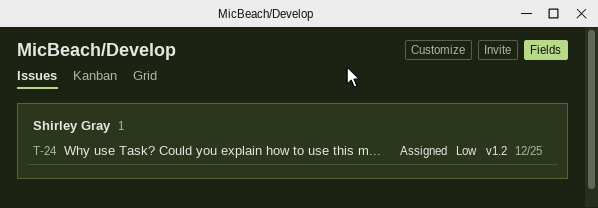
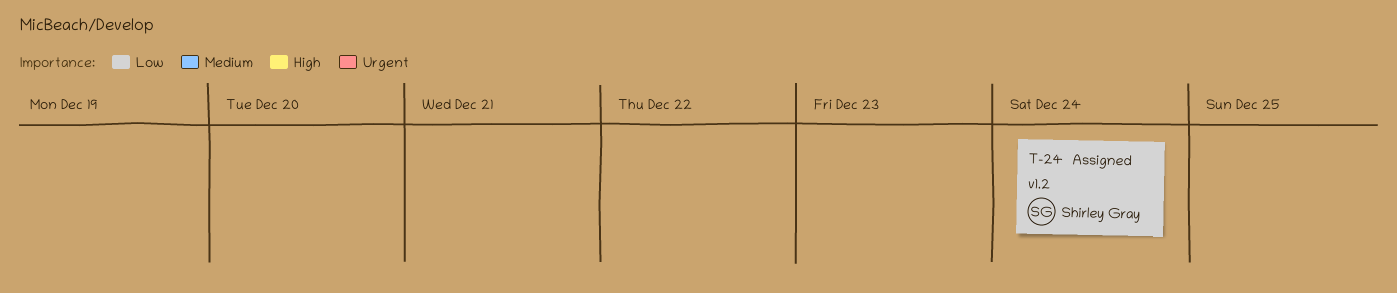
T-24, due: Dec 25 -> Dec 24

